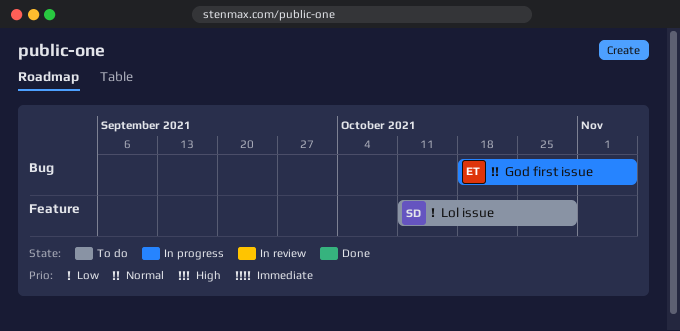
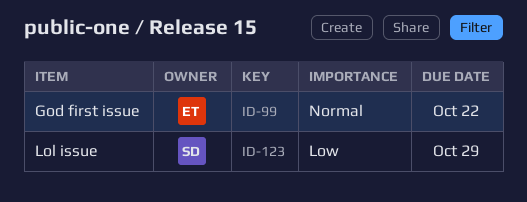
God first issue, due: Nov 5 -> Oct 22

